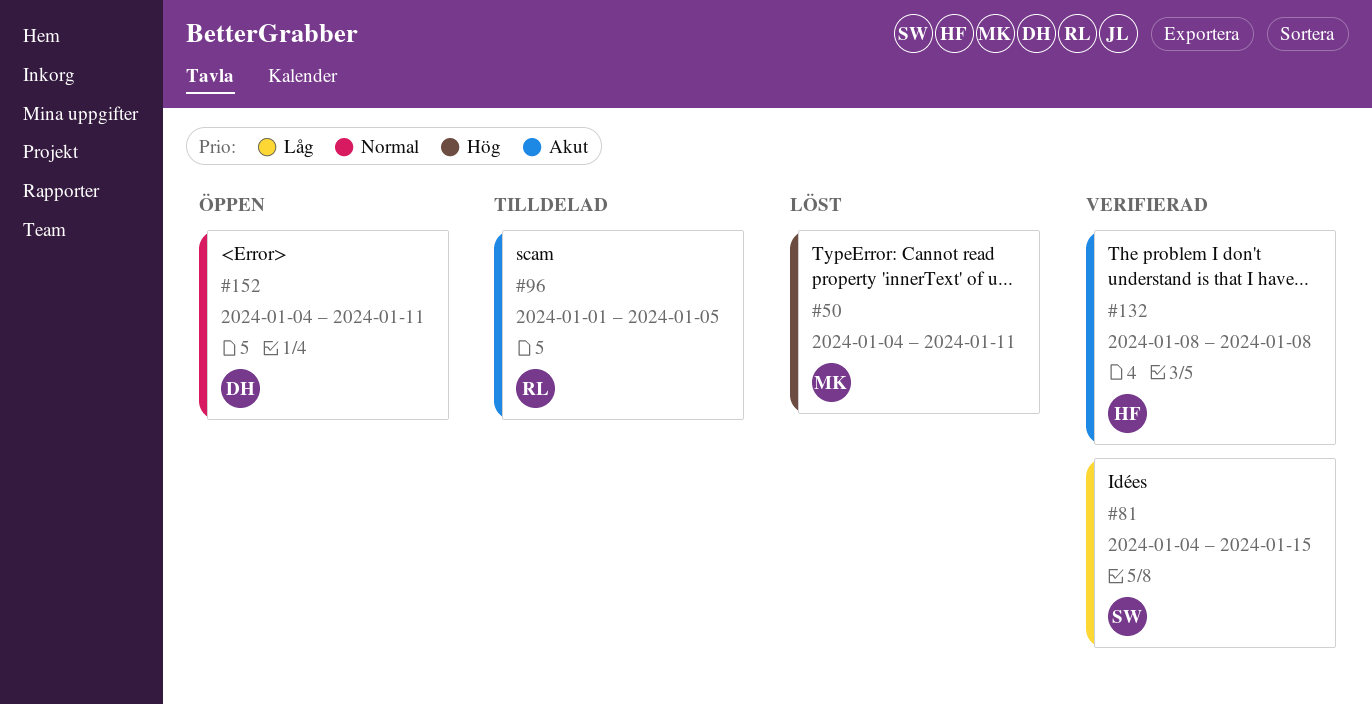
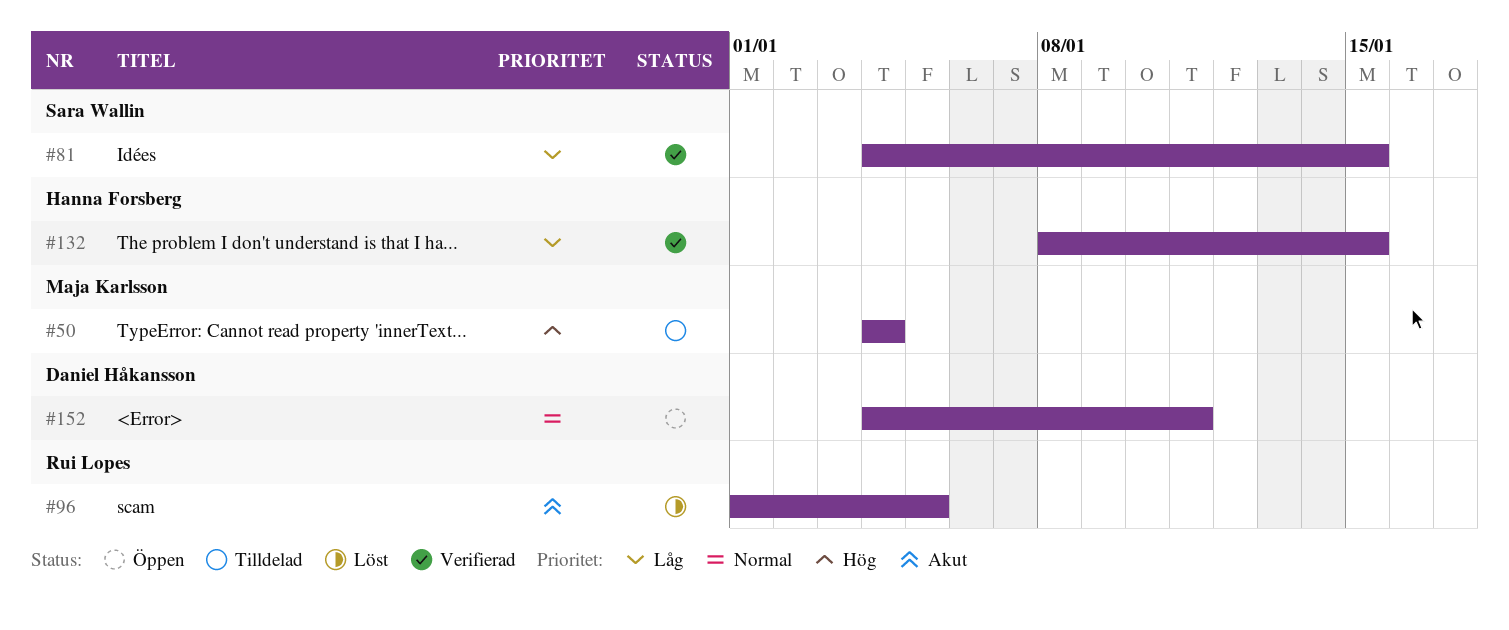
#50, status: Löst -> Tilldelad
#50, due: Jan 11 -> Jan 4
#96, status: Tilldelad -> Löst
#132, priority: Akut -> Låg
#132, due: Jan 8 -> Jan 15

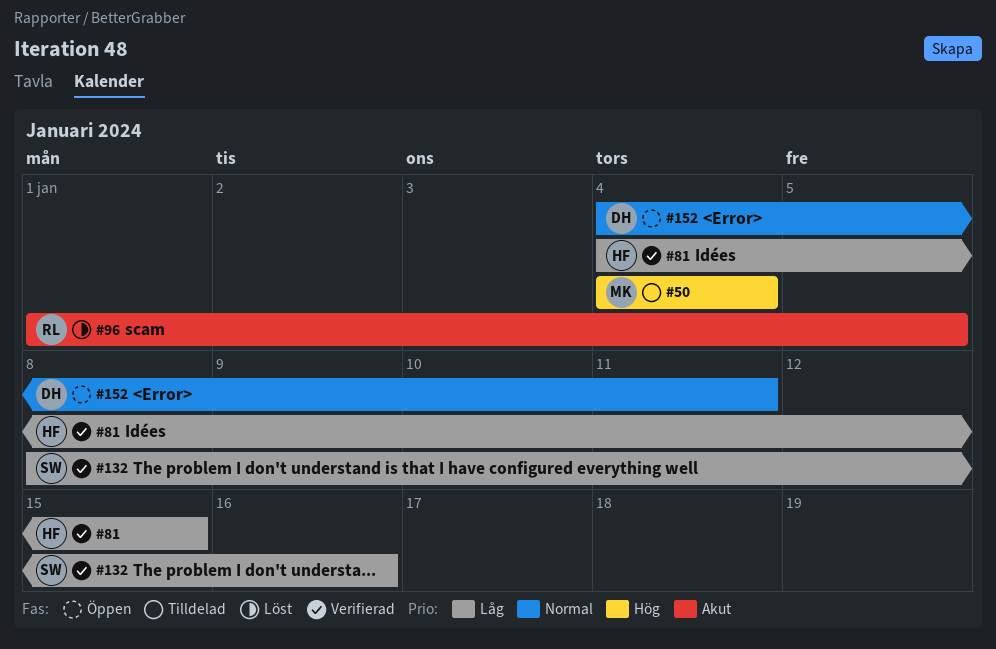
#81, owner: Sara Wallin -> Hanna Forsberg
#132, owner: Hanna Forsberg -> Sara Wallin
#132, due: Jan 15 -> Jan 16

